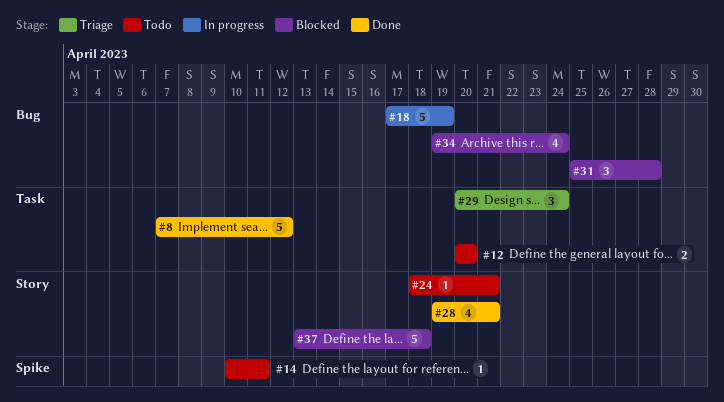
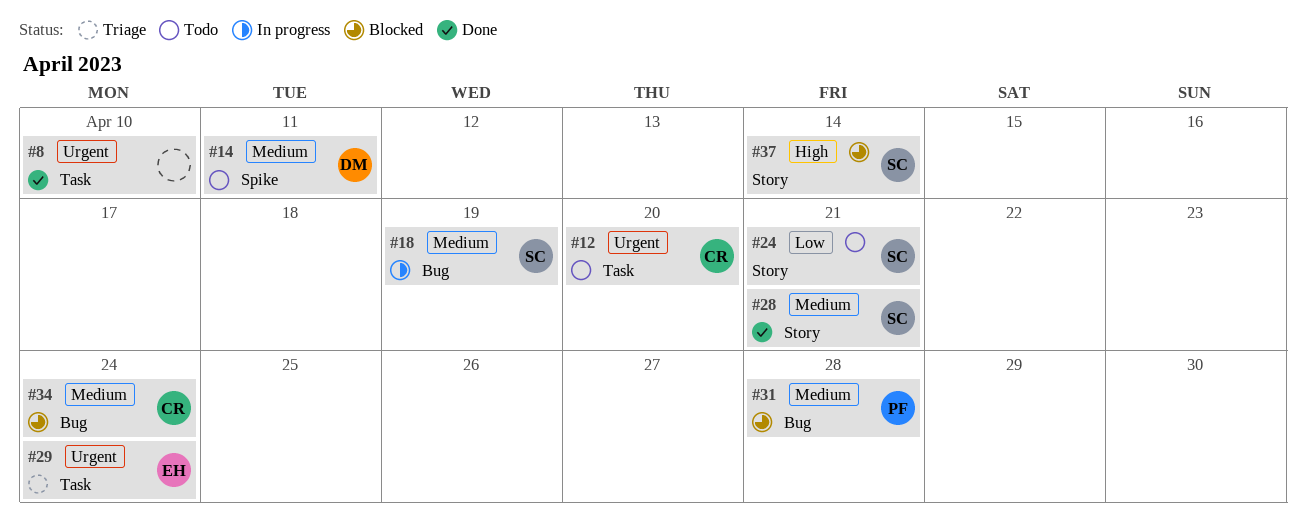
#8, due: Apr 12 -> Apr 10
#37, due: Apr 18 -> Apr 14

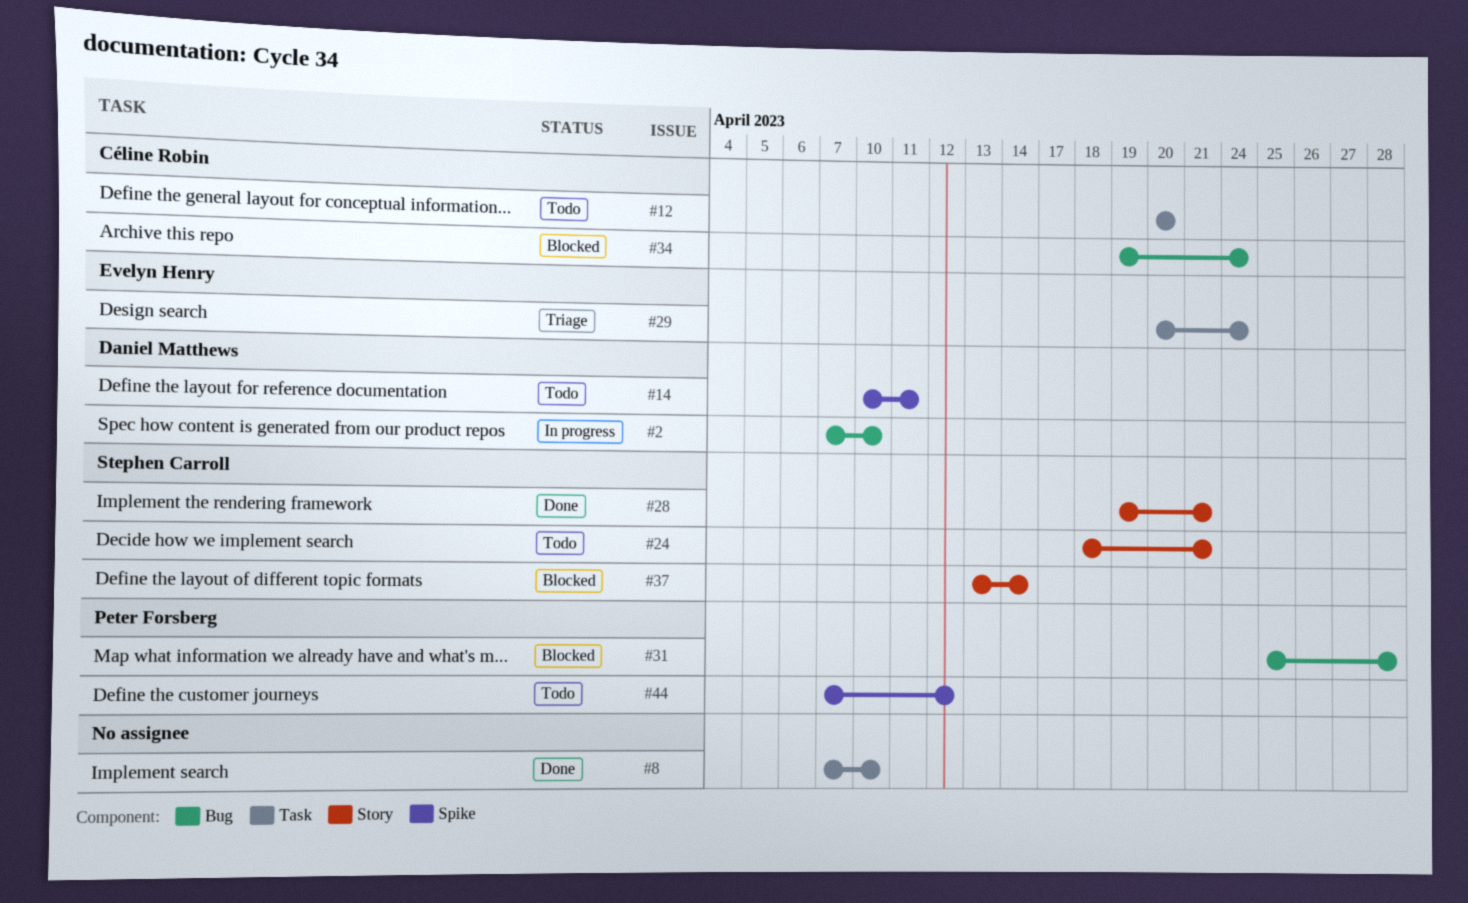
#2: none -> present
#18: present -> none
#44: none -> present

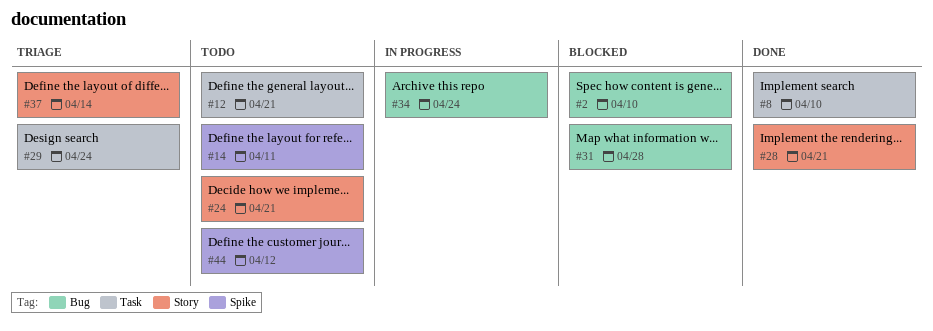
#2, status: In progress -> Blocked
#12, due: Apr 20 -> Apr 21
#34, status: Blocked -> In progress
#37, status: Blocked -> Triage

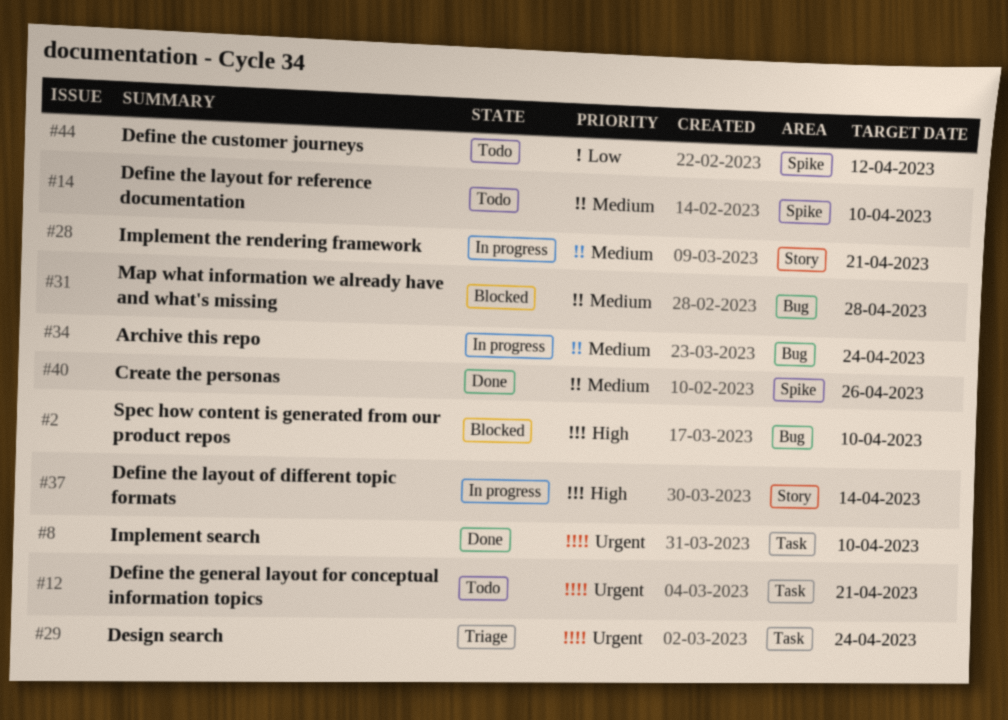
#14, due: Apr 11 -> Apr 10
#24: present -> none
#28, status: Done -> In progress
#37, status: Triage -> In progress
#40: none -> present

